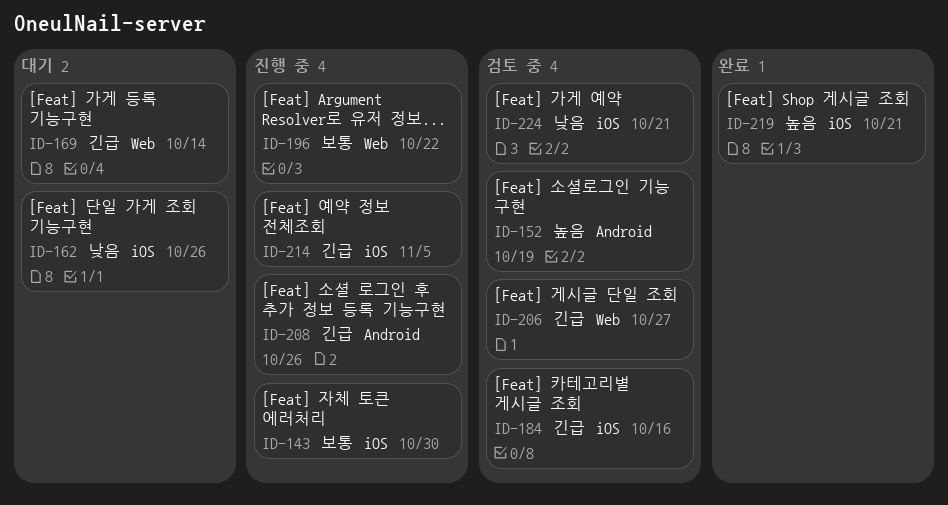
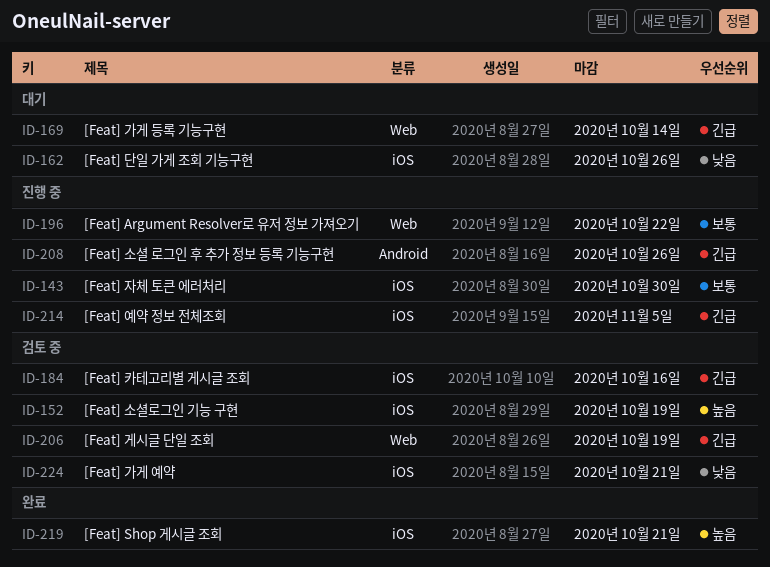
ID-152, label: Android -> iOS
ID-206, due: Oct 27 -> Oct 19

